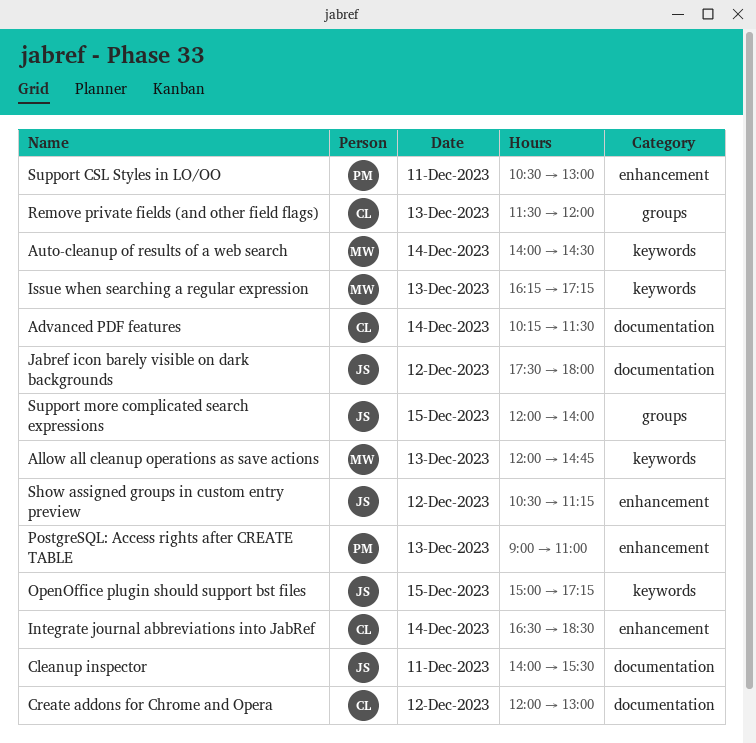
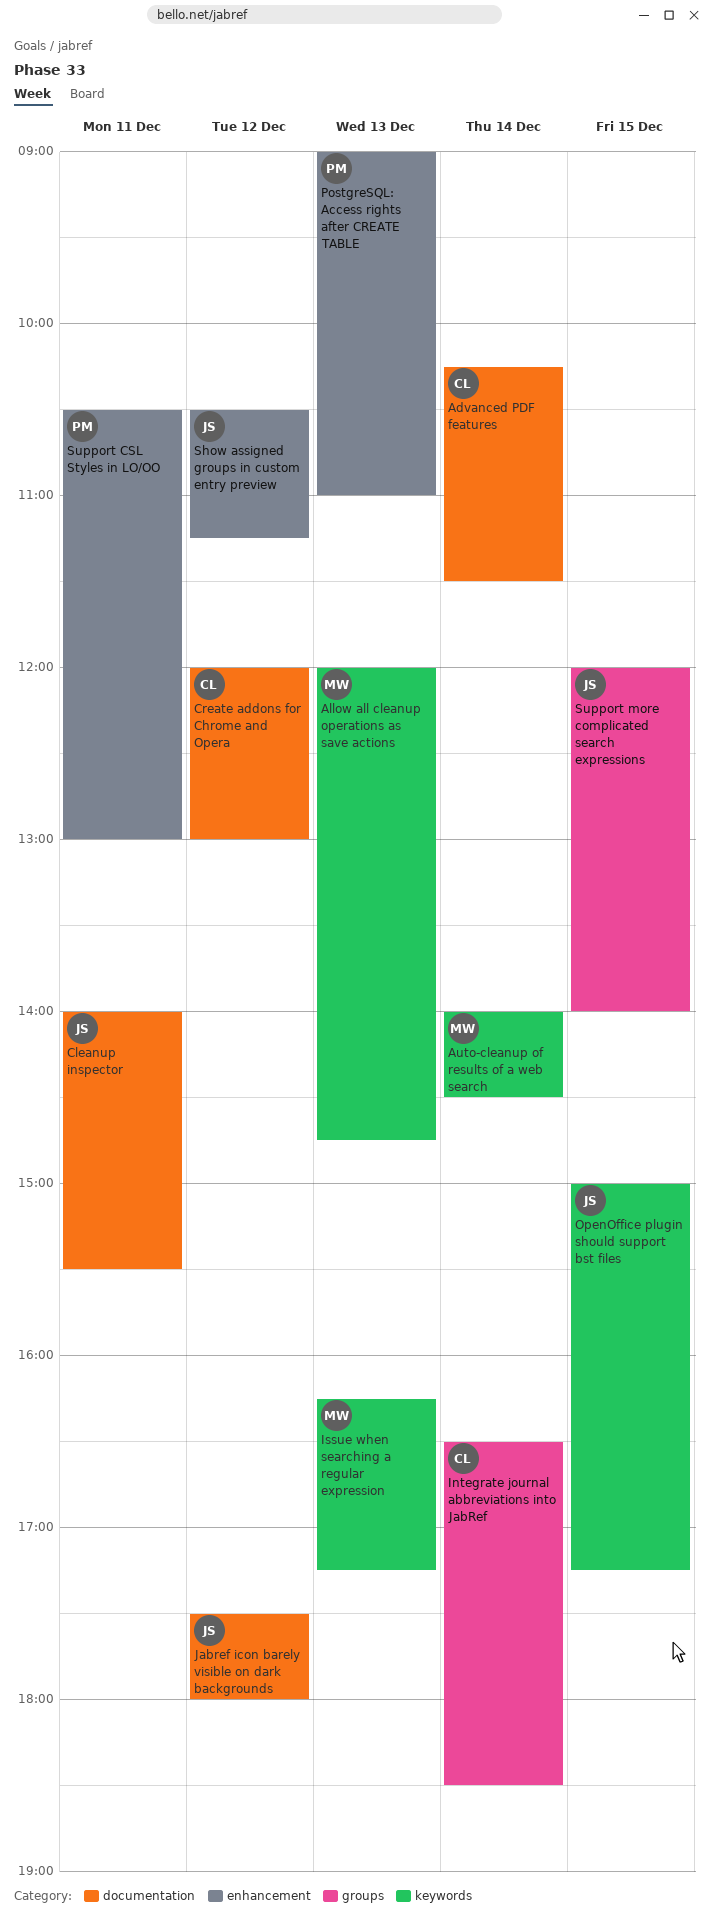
Integrate journal abbreviations into JabRef, label: enhancement -> groups
Remove private fields (and other field flags): present -> none

